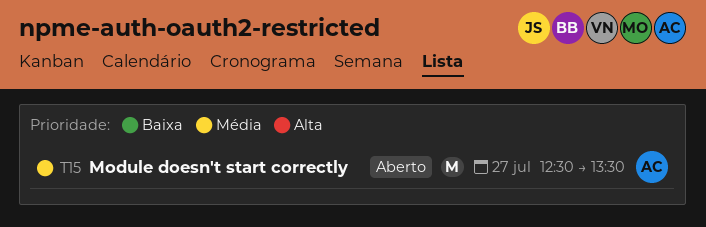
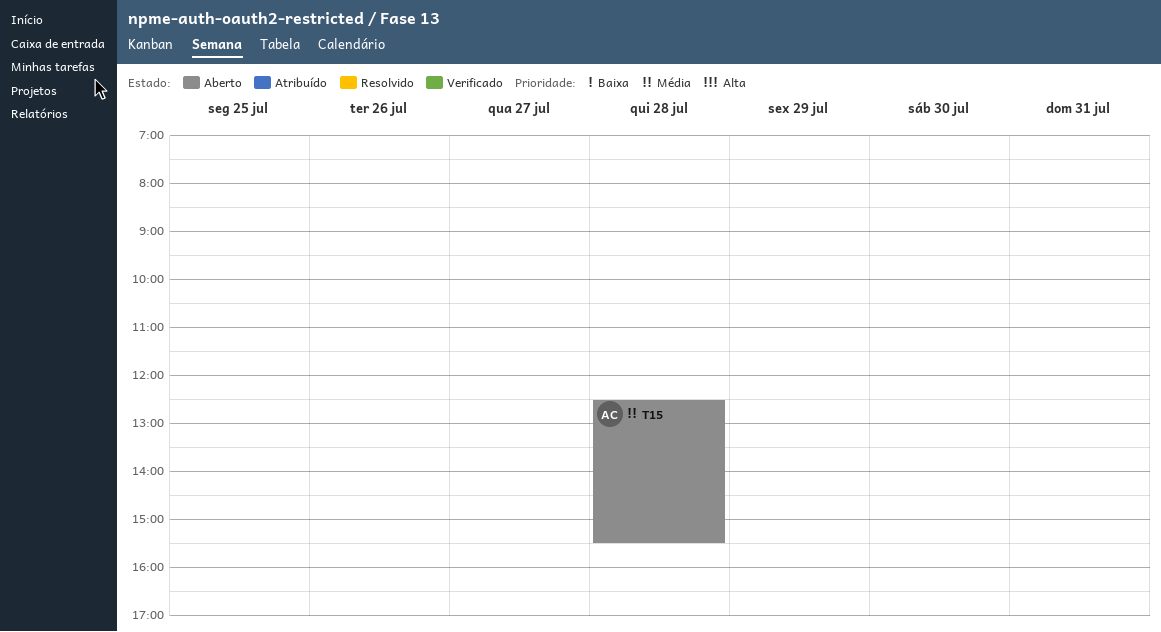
T15, day: Jul 27 -> Jul 28
T15, ends: 13:30 -> 15:30

